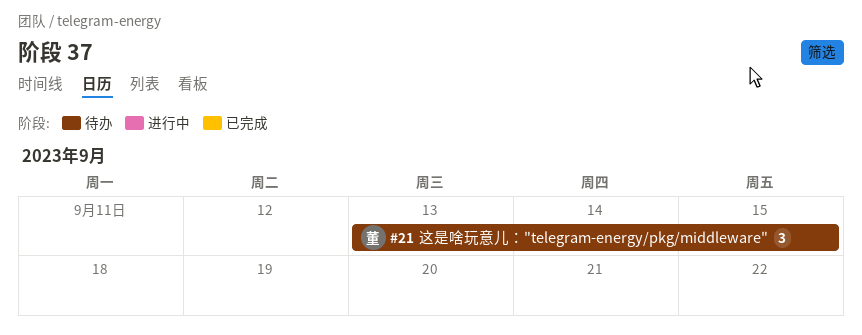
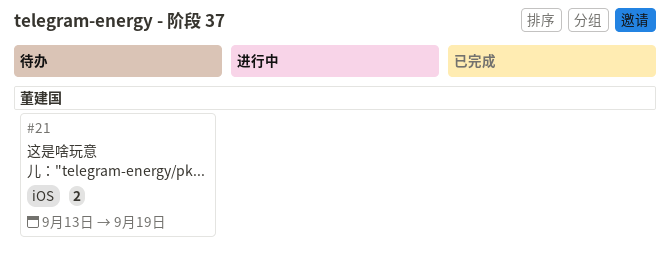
#21, estimate: 3 -> 2
#21, due: Sep 15 -> Sep 19

